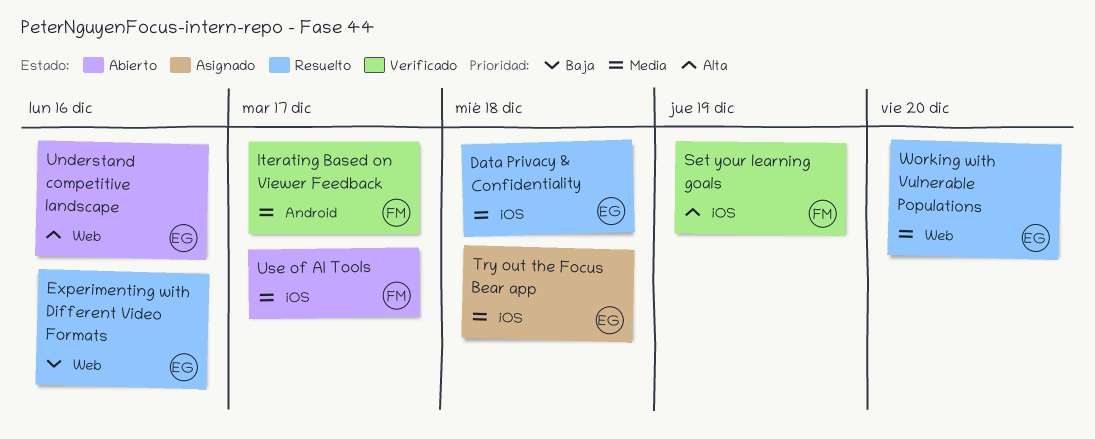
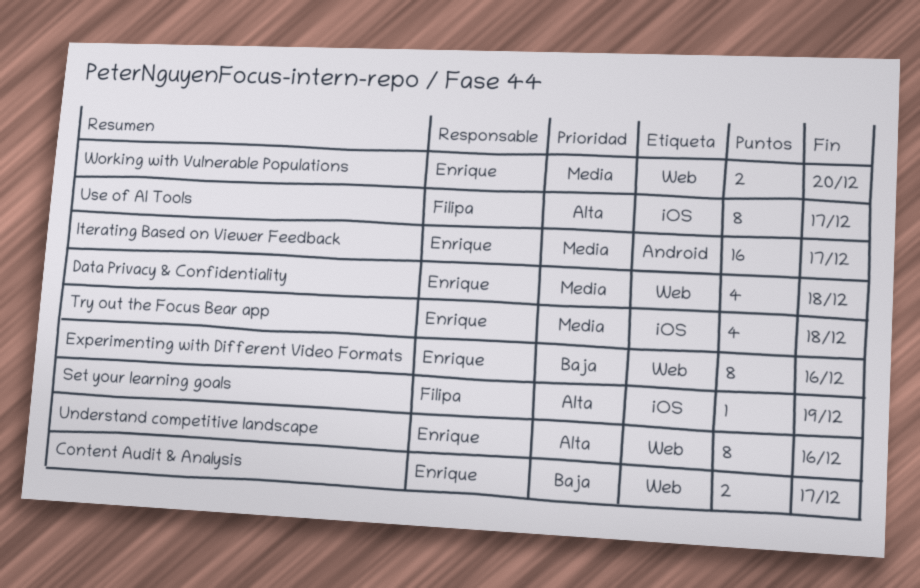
Content Audit & Analysis: none -> present
Data Privacy & Confidentiality, label: iOS -> Web
Iterating Based on Viewer Feedback, owner: Filipa -> Enrique
Use of AI Tools, priority: Media -> Alta

